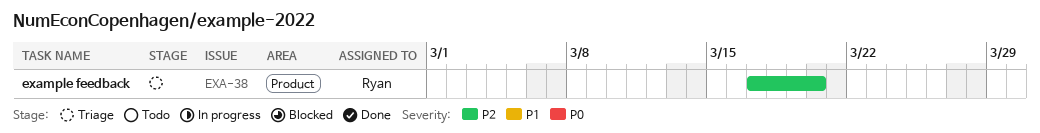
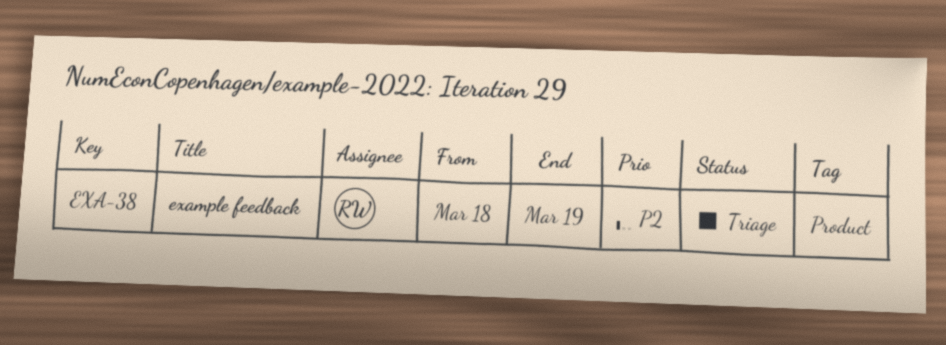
EXA-38, start: Mar 17 -> Mar 18
EXA-38, due: Mar 20 -> Mar 19

